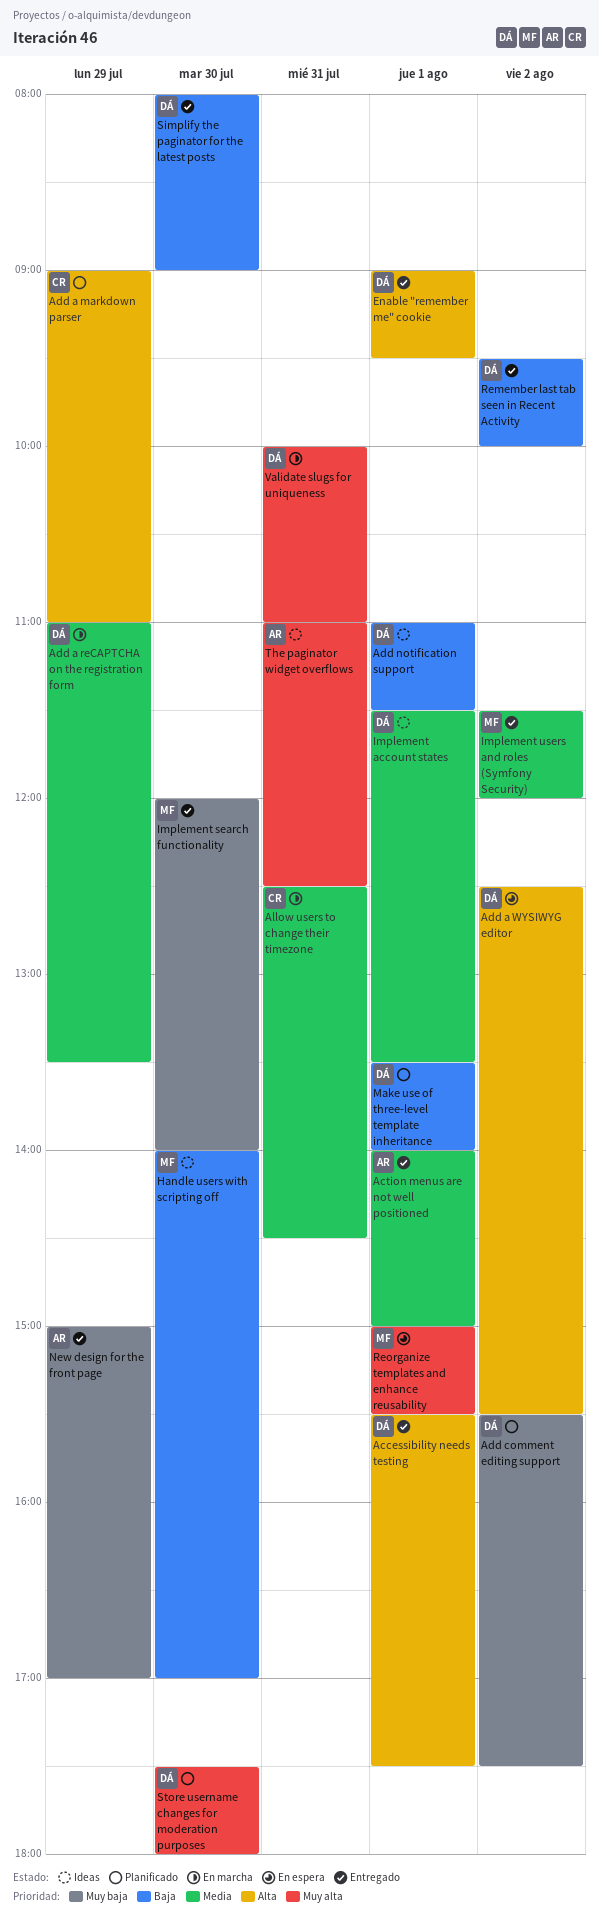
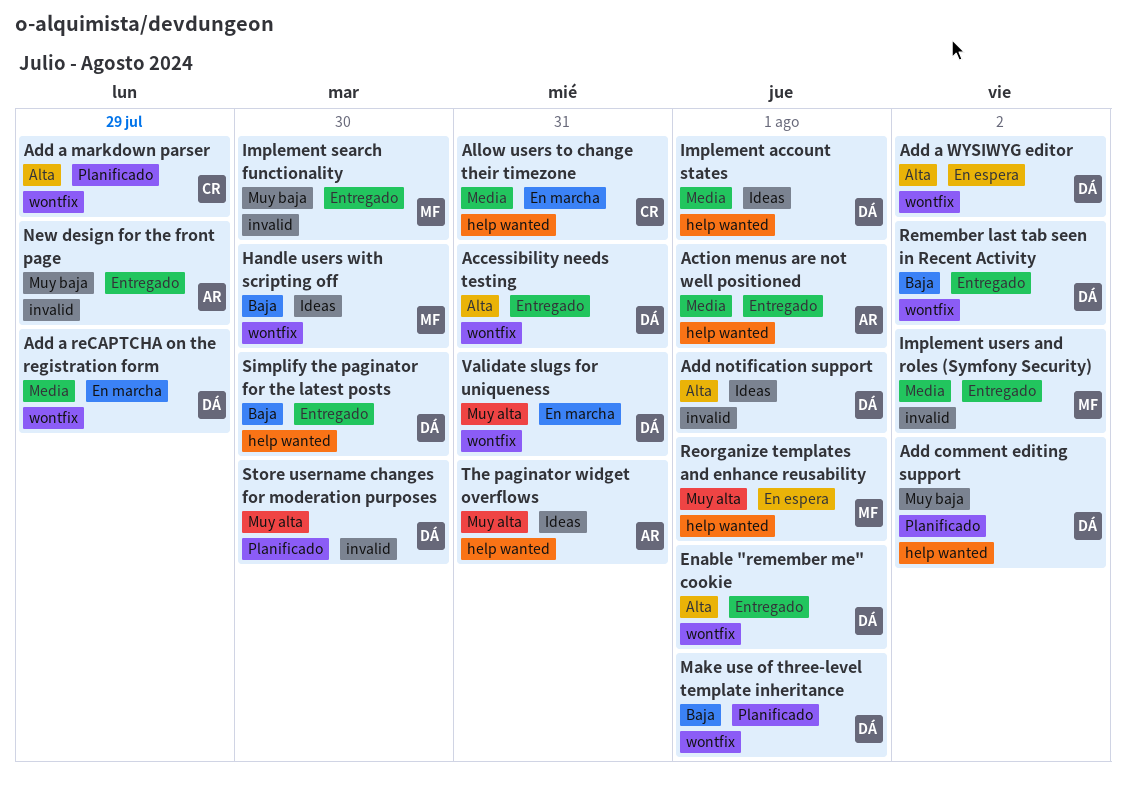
Accessibility needs testing, day: Aug 1 -> Jul 31
Add notification support, priority: Baja -> Alta

